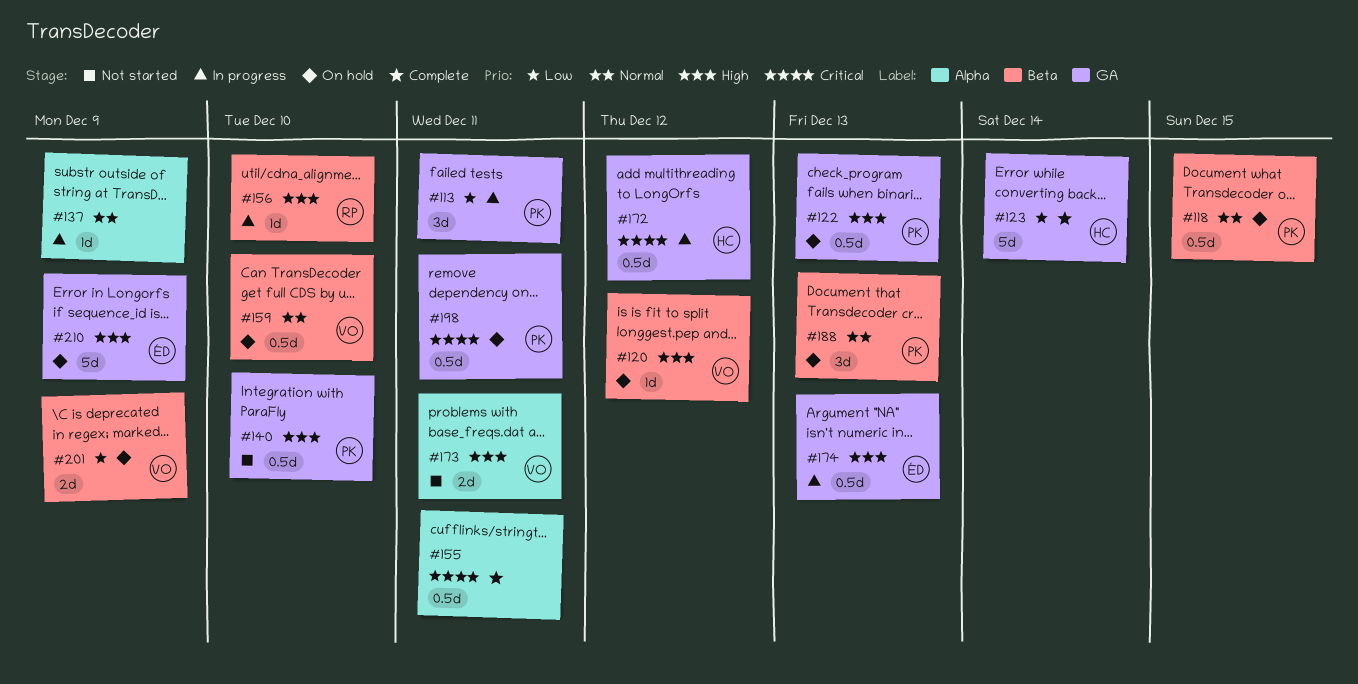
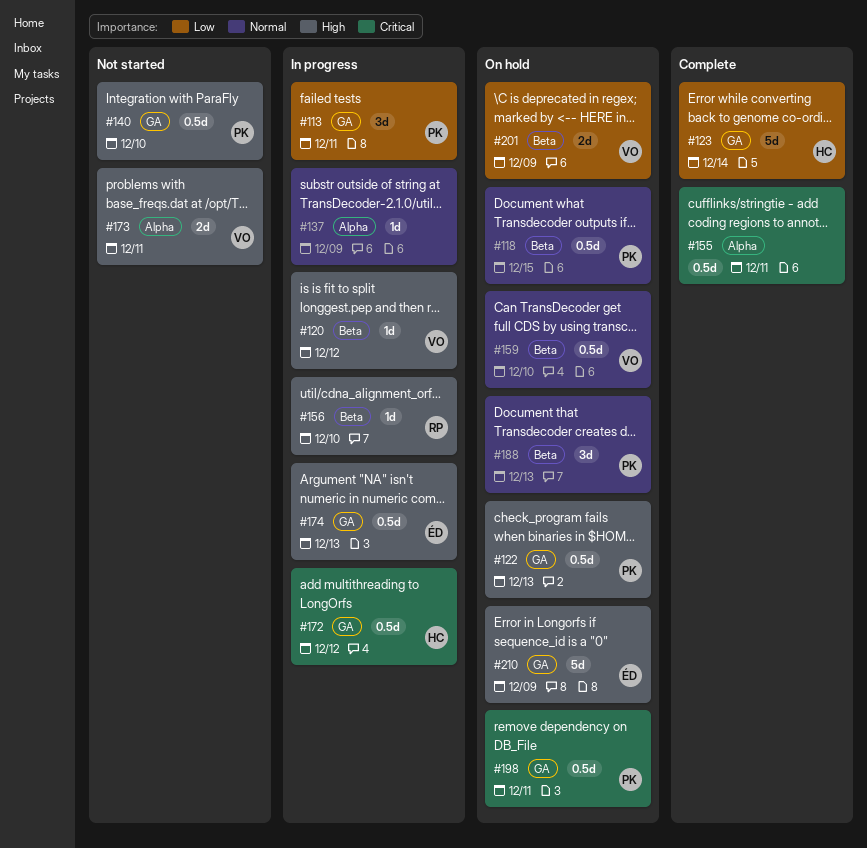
#120, status: On hold -> In progress

